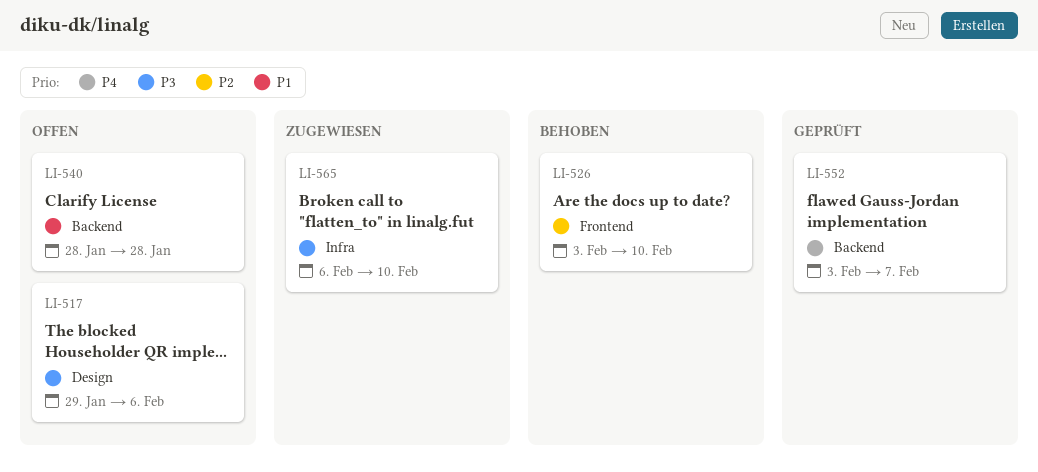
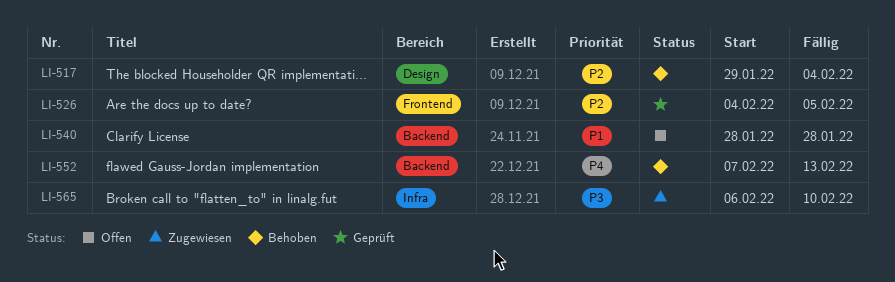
LI-517, status: Offen -> Behoben
LI-517, priority: P3 -> P2
LI-517, due: Feb 6 -> Feb 4
LI-526, status: Behoben -> Geprüft
LI-526, start: Feb 3 -> Feb 4
LI-526, due: Feb 10 -> Feb 5
LI-552, status: Geprüft -> Behoben
LI-552, start: Feb 3 -> Feb 7
LI-552, due: Feb 7 -> Feb 13

